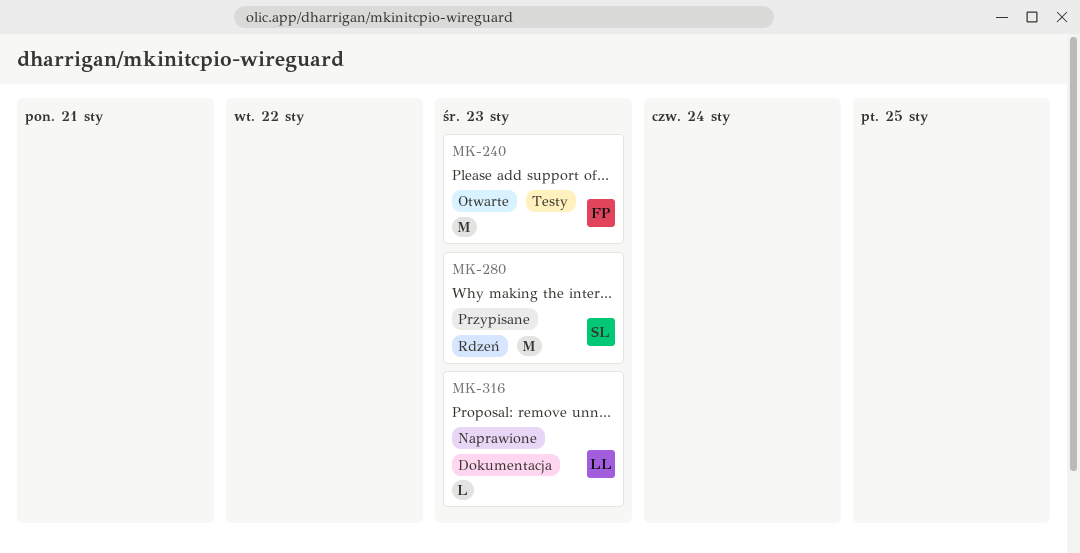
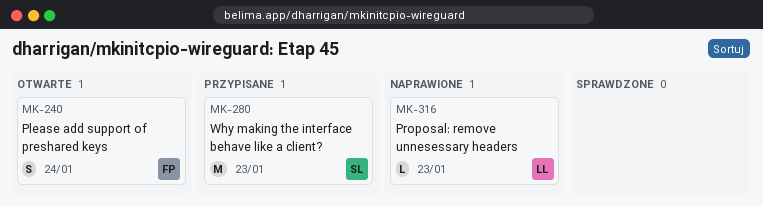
MK-240, estimate: M -> S
MK-240, due: Jan 23 -> Jan 24

